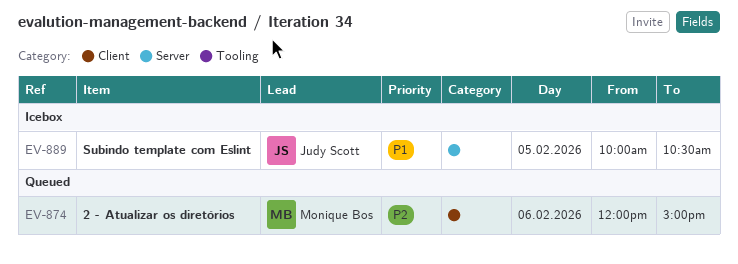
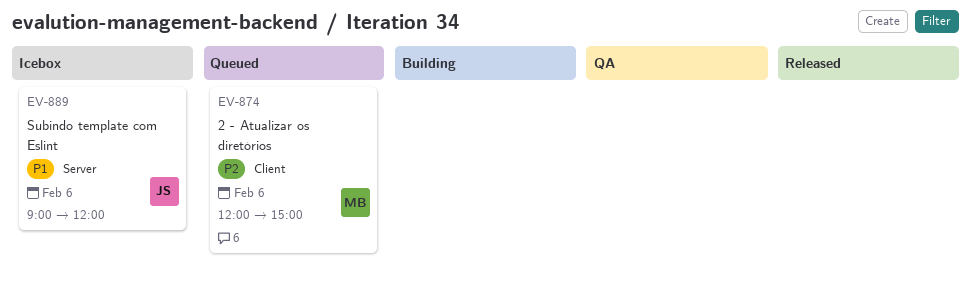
EV-889, day: Feb 5 -> Feb 6
EV-889, begins: 10:00 -> 09:00
EV-889, ends: 10:30 -> 12:00

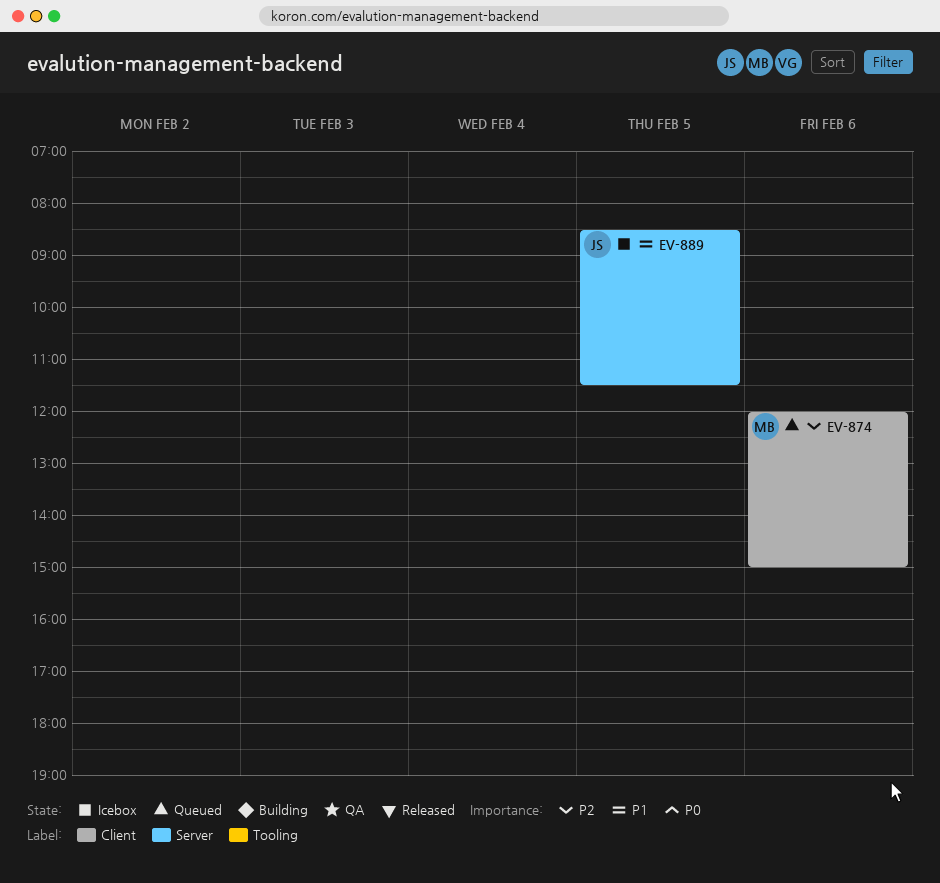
EV-889, day: Feb 6 -> Feb 5
EV-889, begins: 09:00 -> 08:30
EV-889, ends: 12:00 -> 11:30

